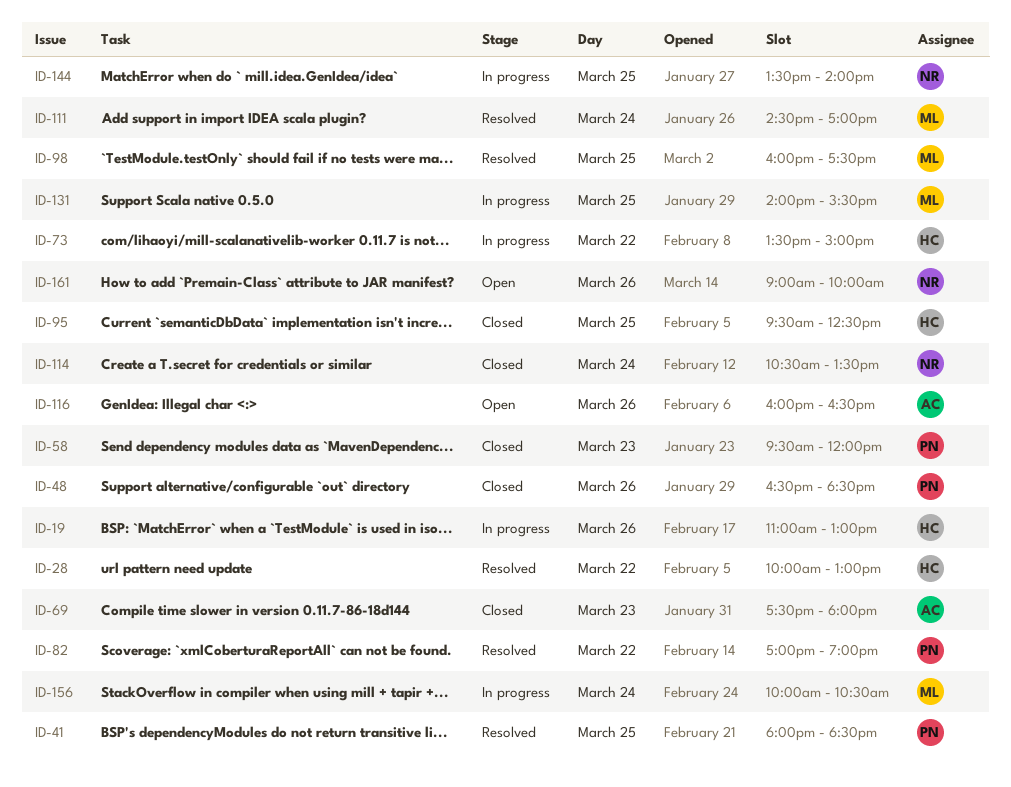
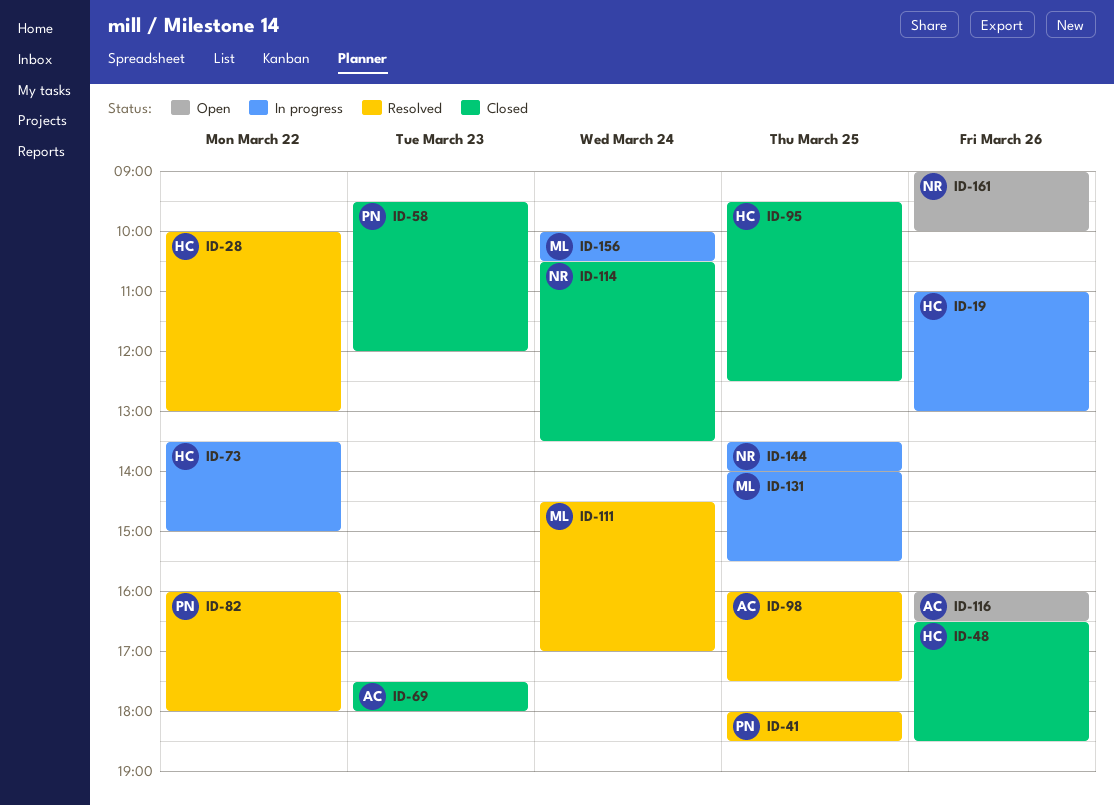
ID-48, owner: PN -> HC
ID-82, begins: 17:00 -> 16:00
ID-82, ends: 19:00 -> 18:00
ID-98, owner: ML -> AC

